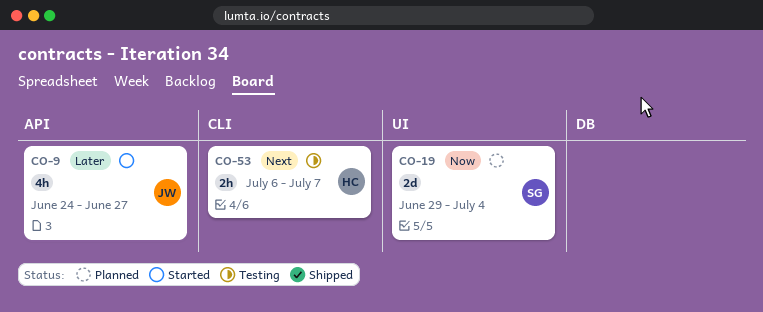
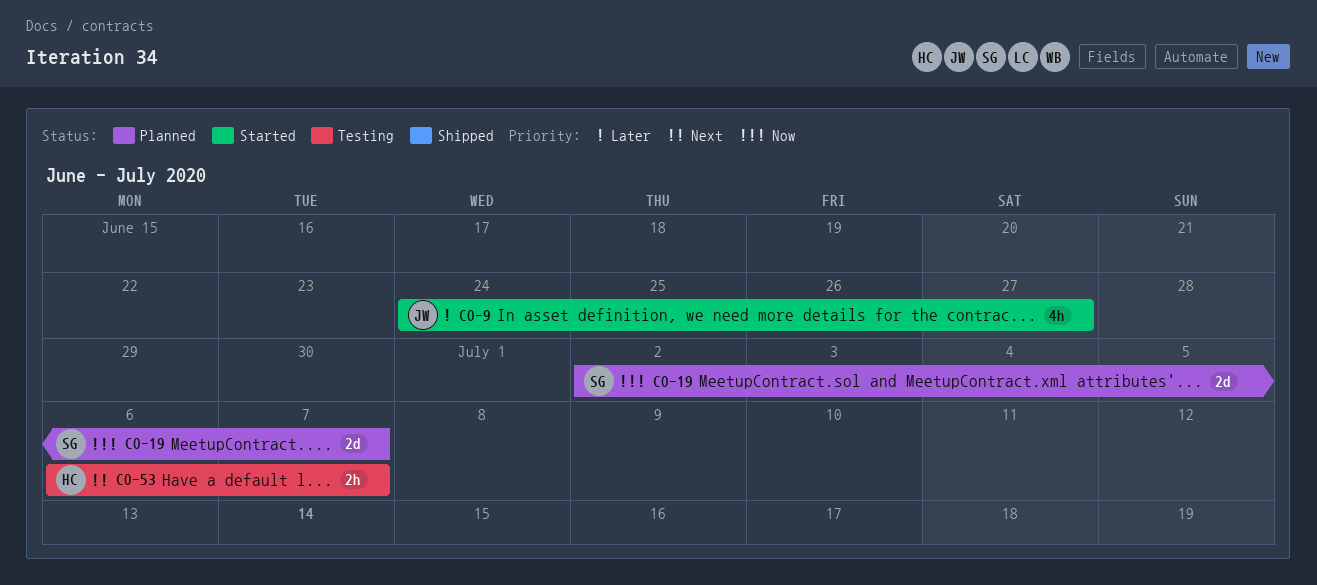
CO-19, start: Jun 29 -> Jul 2
CO-19, due: Jul 4 -> Jul 7

